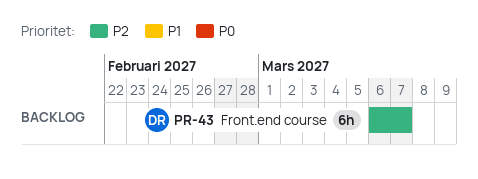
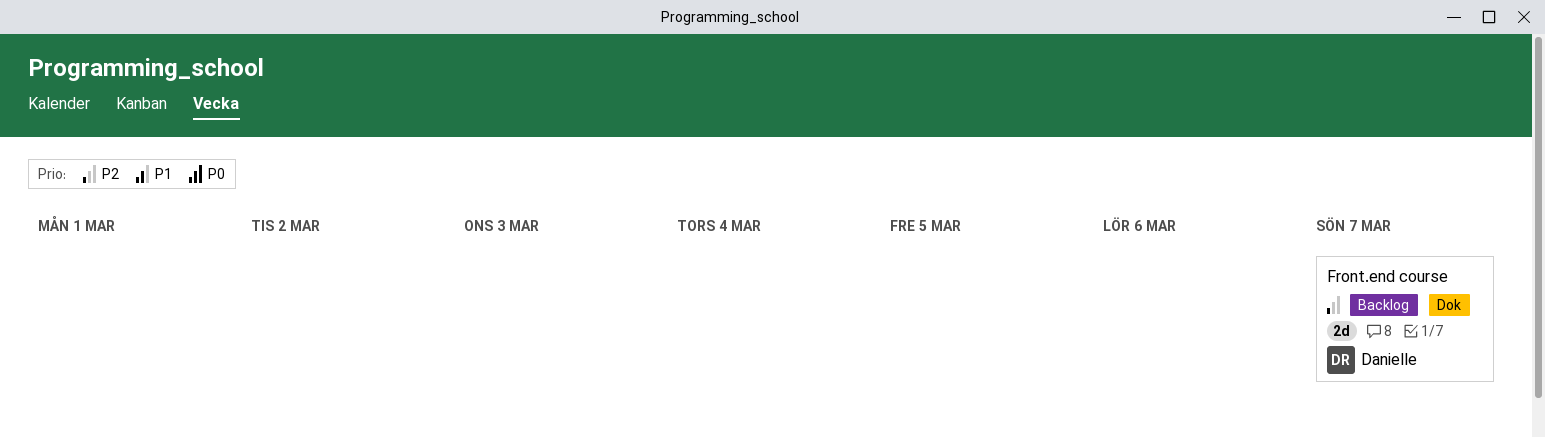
Front.end course, estimate: 6h -> 2d

